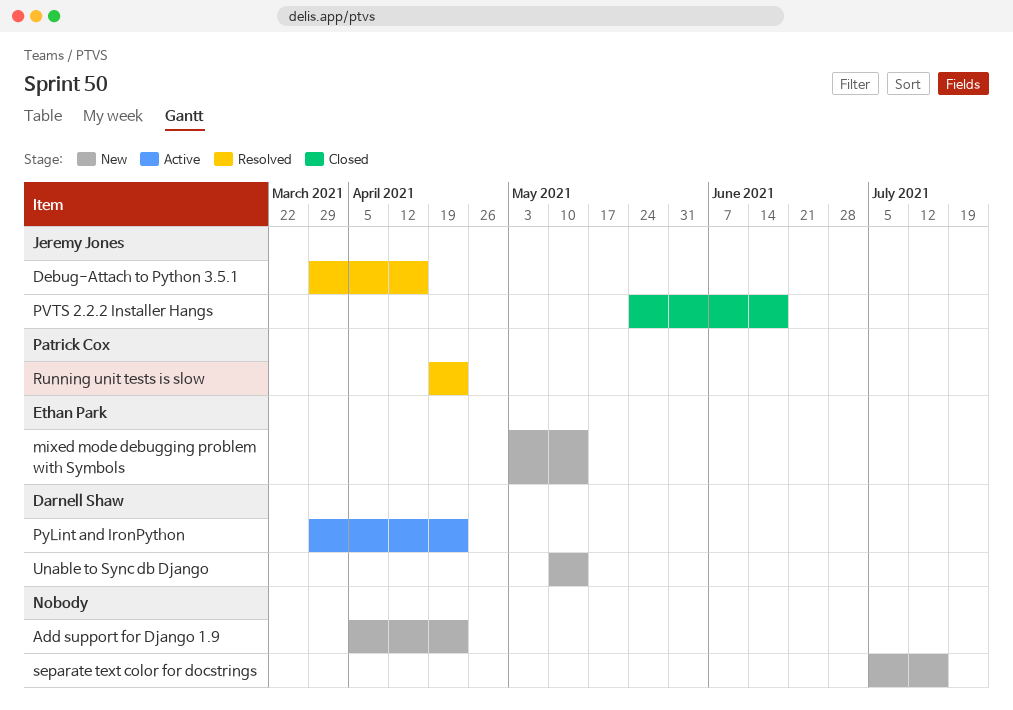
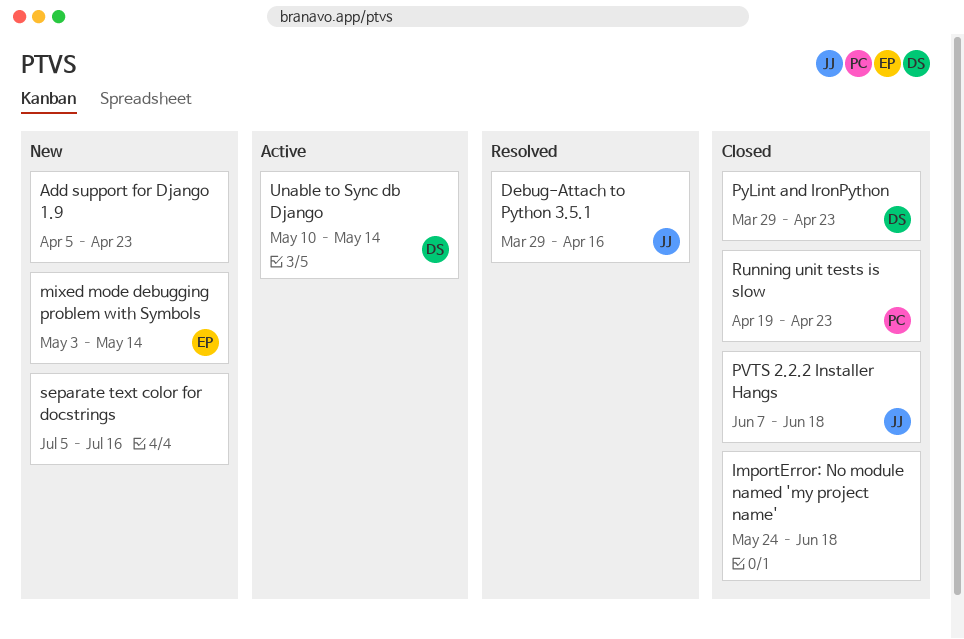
ImportError: No module named 'my project name': none -> present
PVTS 2.2.2 Installer Hangs, start: May 24 -> Jun 7
PyLint and IronPython, status: Active -> Closed
Running unit tests is slow, status: Resolved -> Closed
Unable to Sync db Django, status: New -> Active

